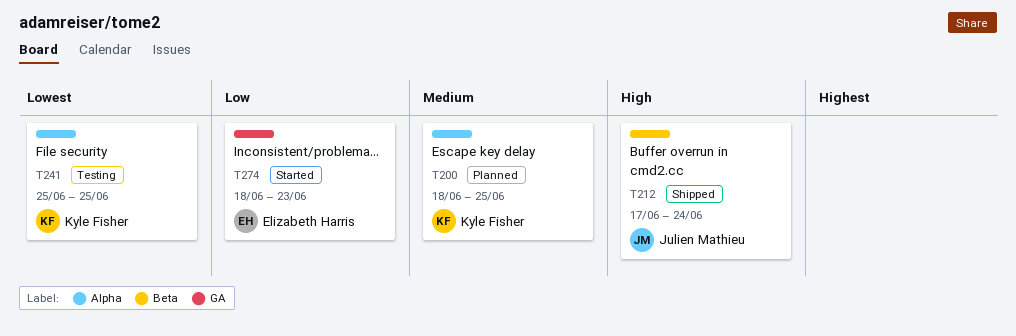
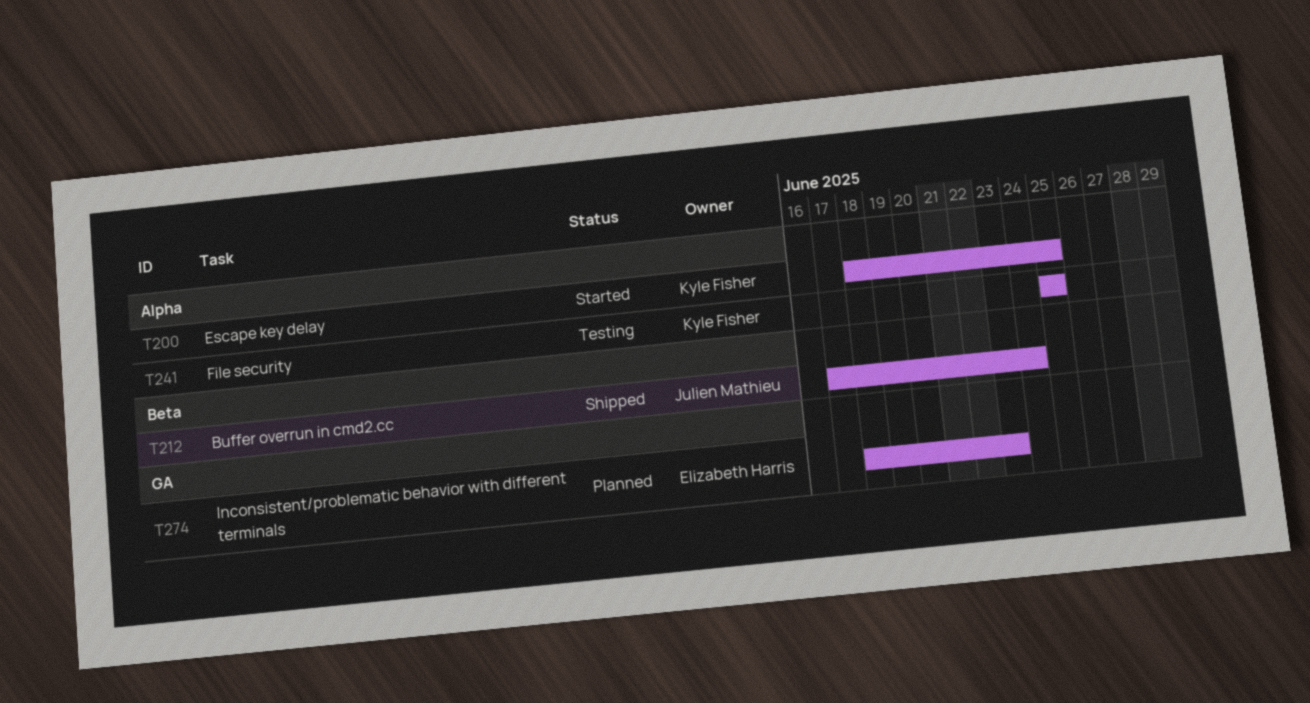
T200, status: Planned -> Started
T274, status: Started -> Planned

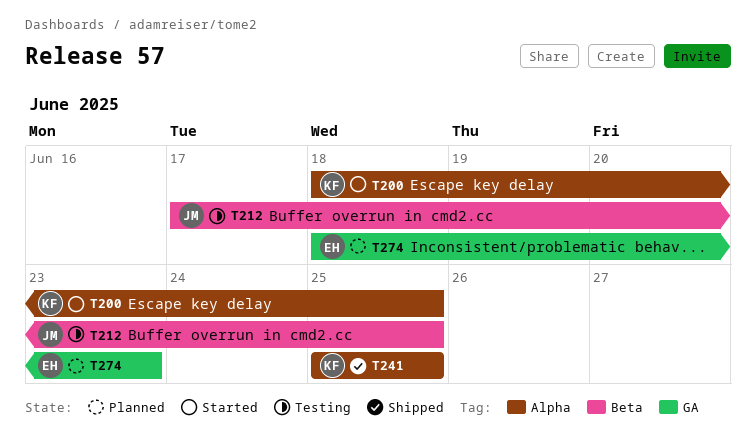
T212, status: Shipped -> Testing
T212, due: Jun 24 -> Jun 25
T241, status: Testing -> Shipped

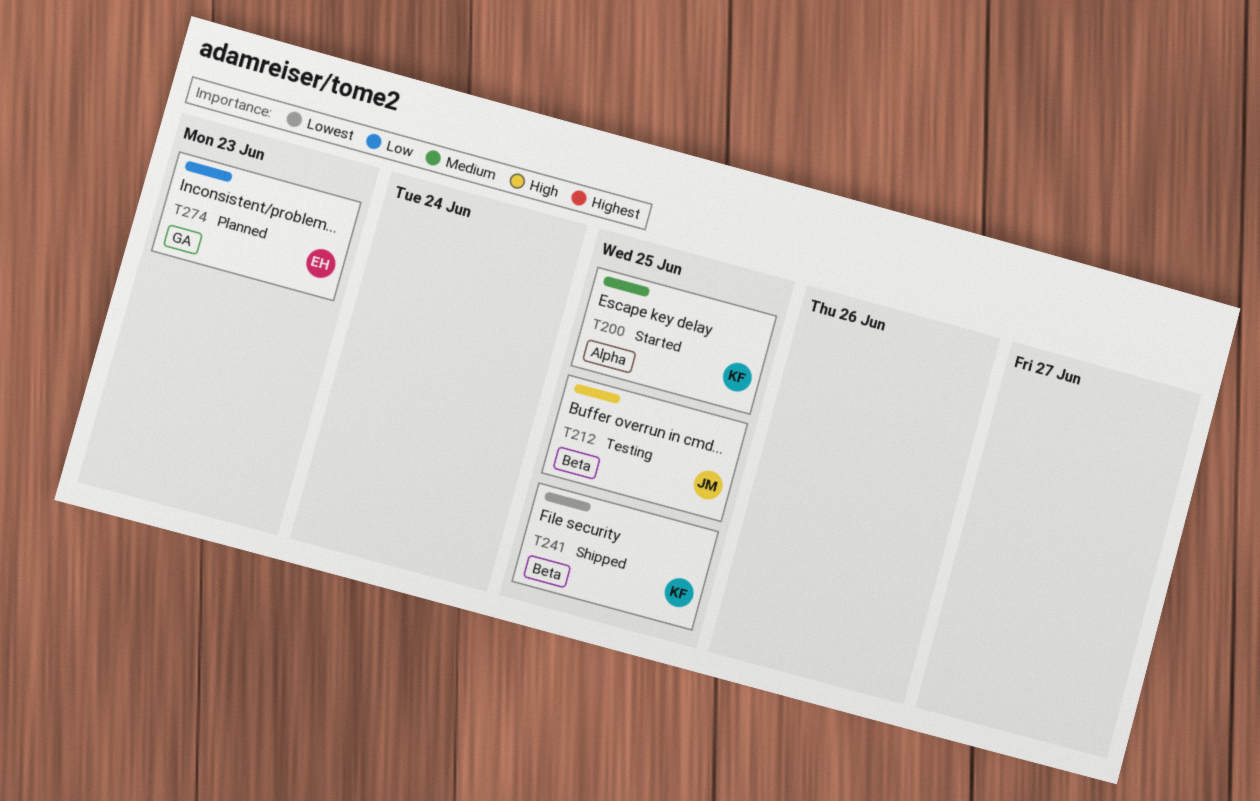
T241, label: Alpha -> Beta

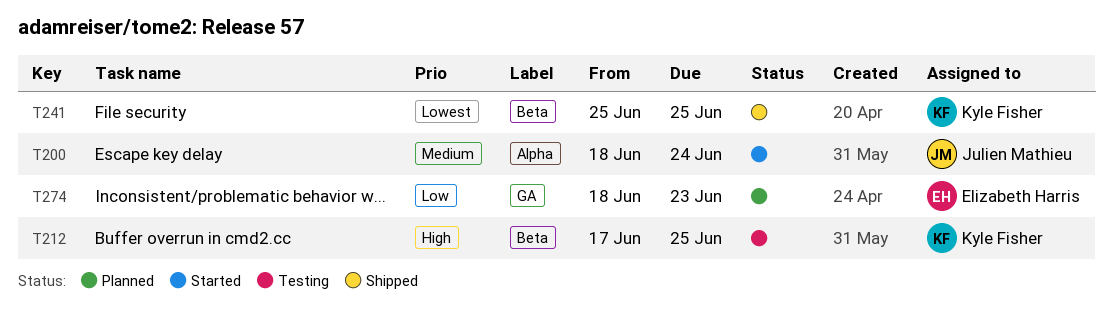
T200, owner: Kyle Fisher -> Julien Mathieu
T200, due: Jun 25 -> Jun 24
T212, owner: Julien Mathieu -> Kyle Fisher

